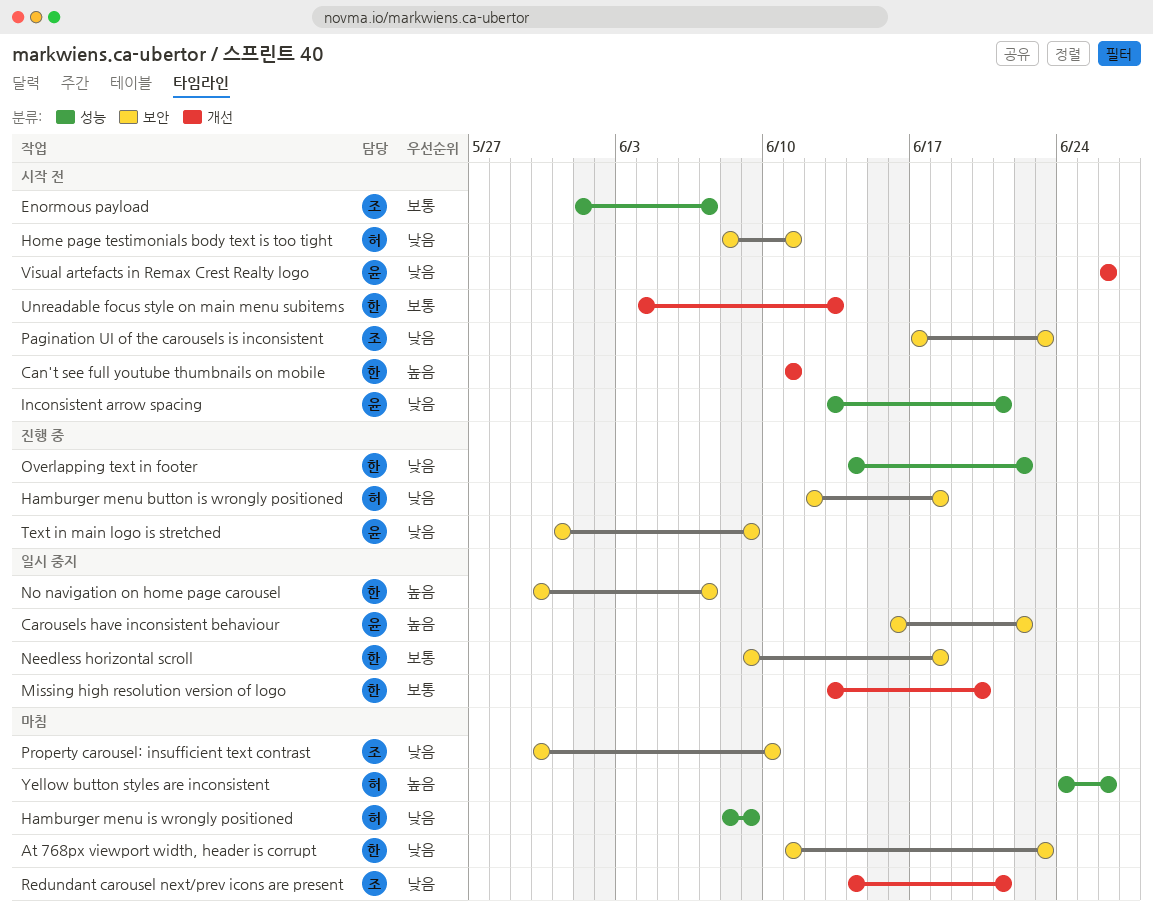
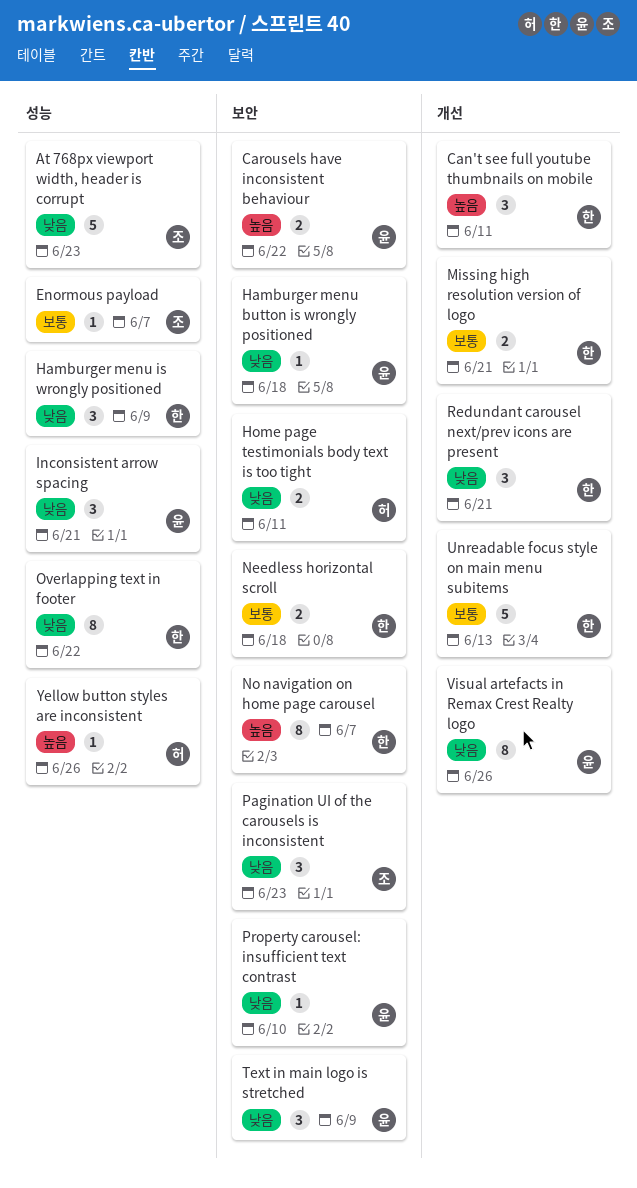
At 768px viewport width, header is corrupt, owner: 한 -> 조
At 768px viewport width, header is corrupt, label: 보안 -> 성능
Hamburger menu button is wrongly positioned, owner: 허 -> 윤
Hamburger menu is wrongly positioned, owner: 허 -> 한
Missing high resolution version of logo, due: Jun 20 -> Jun 21
Property carousel: insufficient text contrast, owner: 조 -> 윤
Redundant carousel next/prev icons are present, owner: 조 -> 한

